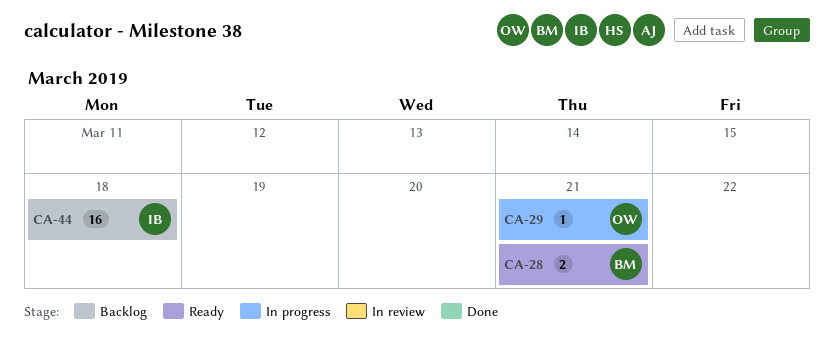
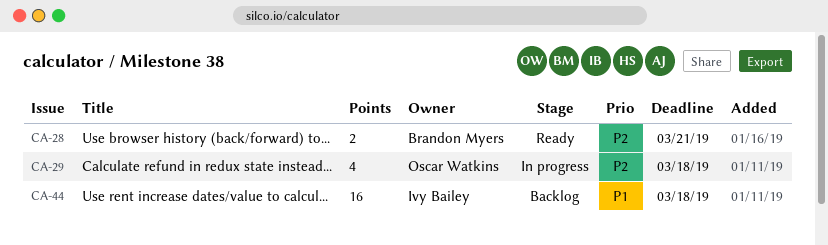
CA-29, estimate: 1 -> 4
CA-29, due: Mar 21 -> Mar 18

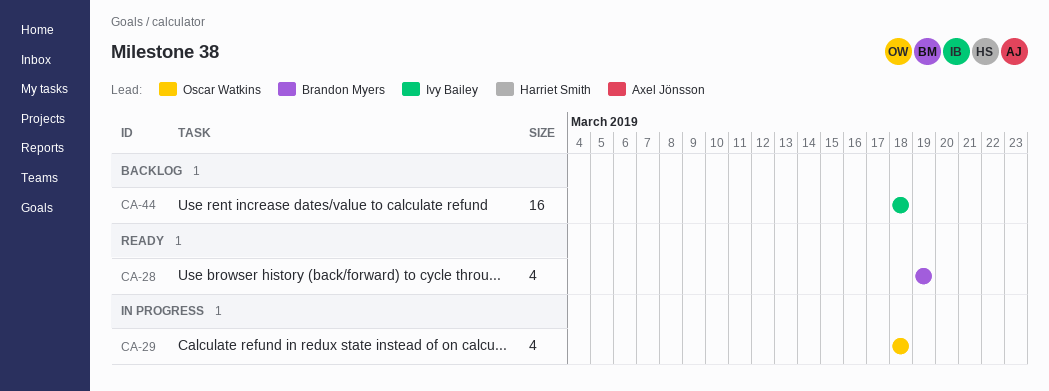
CA-28, estimate: 2 -> 4
CA-28, due: Mar 21 -> Mar 19

